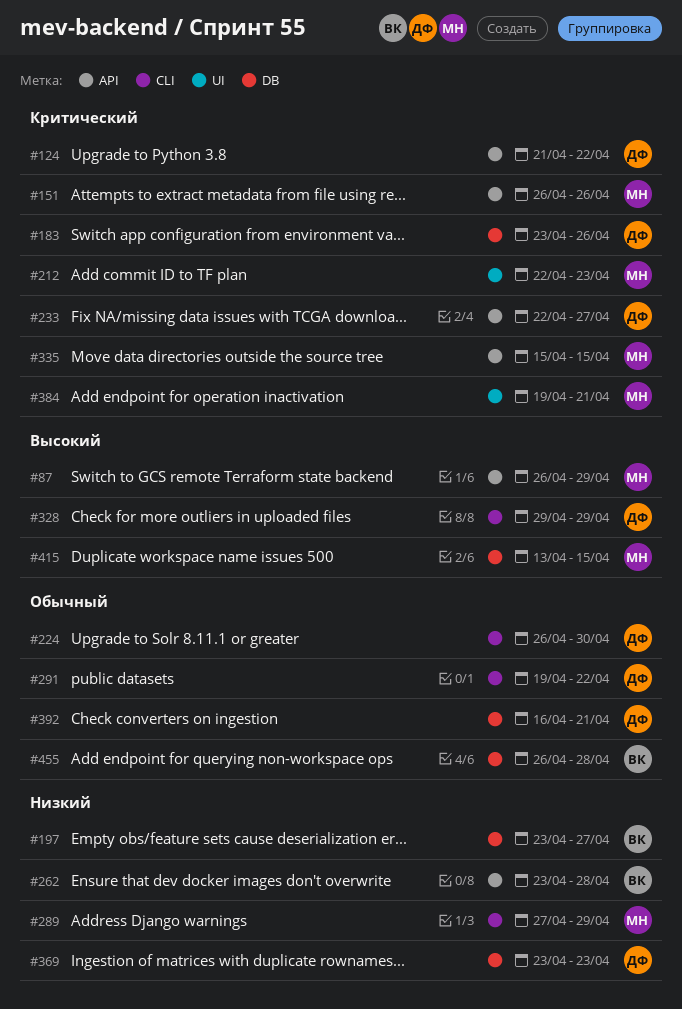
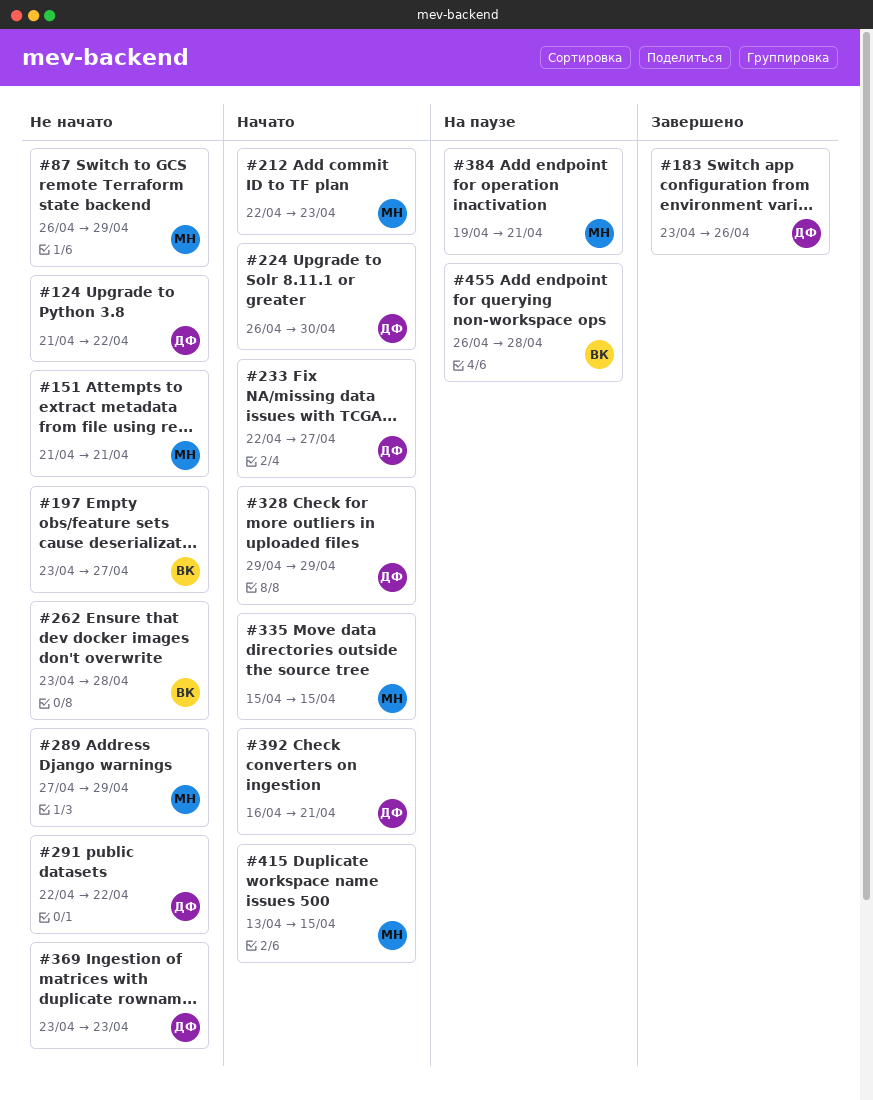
#151, start: Apr 26 -> Apr 21
#151, due: Apr 26 -> Apr 21
#291, start: Apr 19 -> Apr 22

